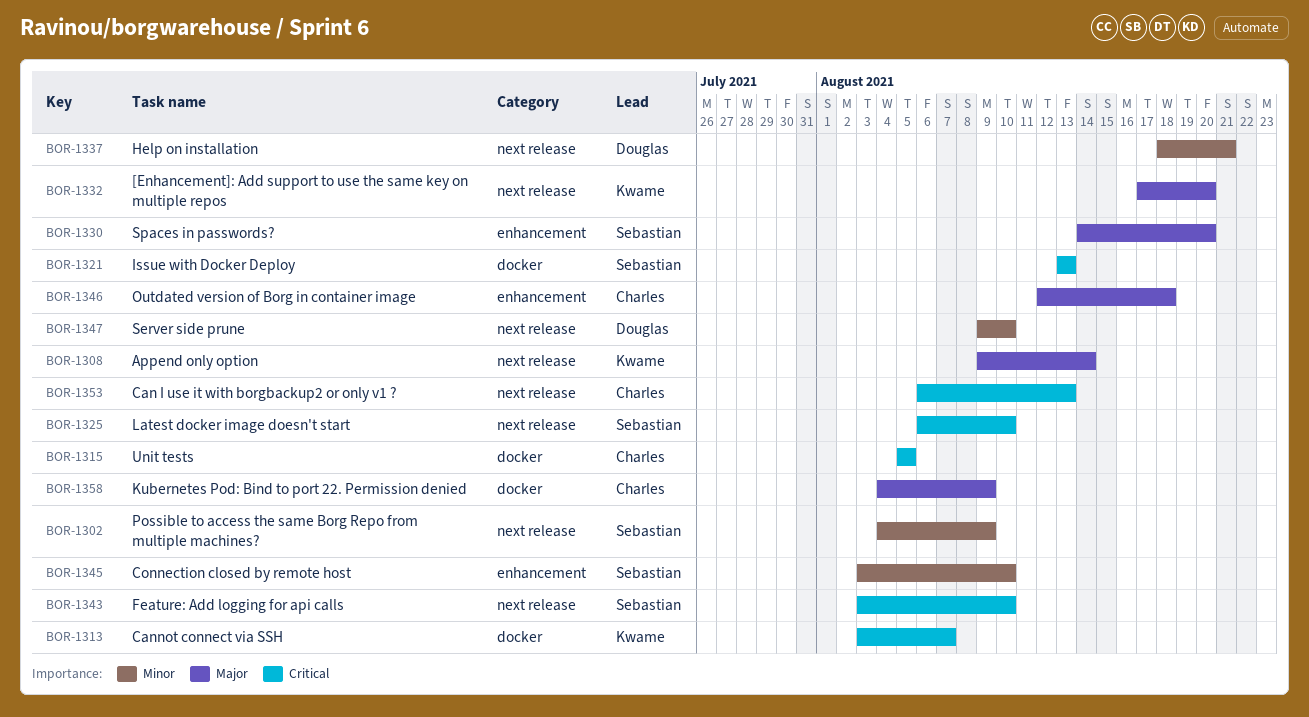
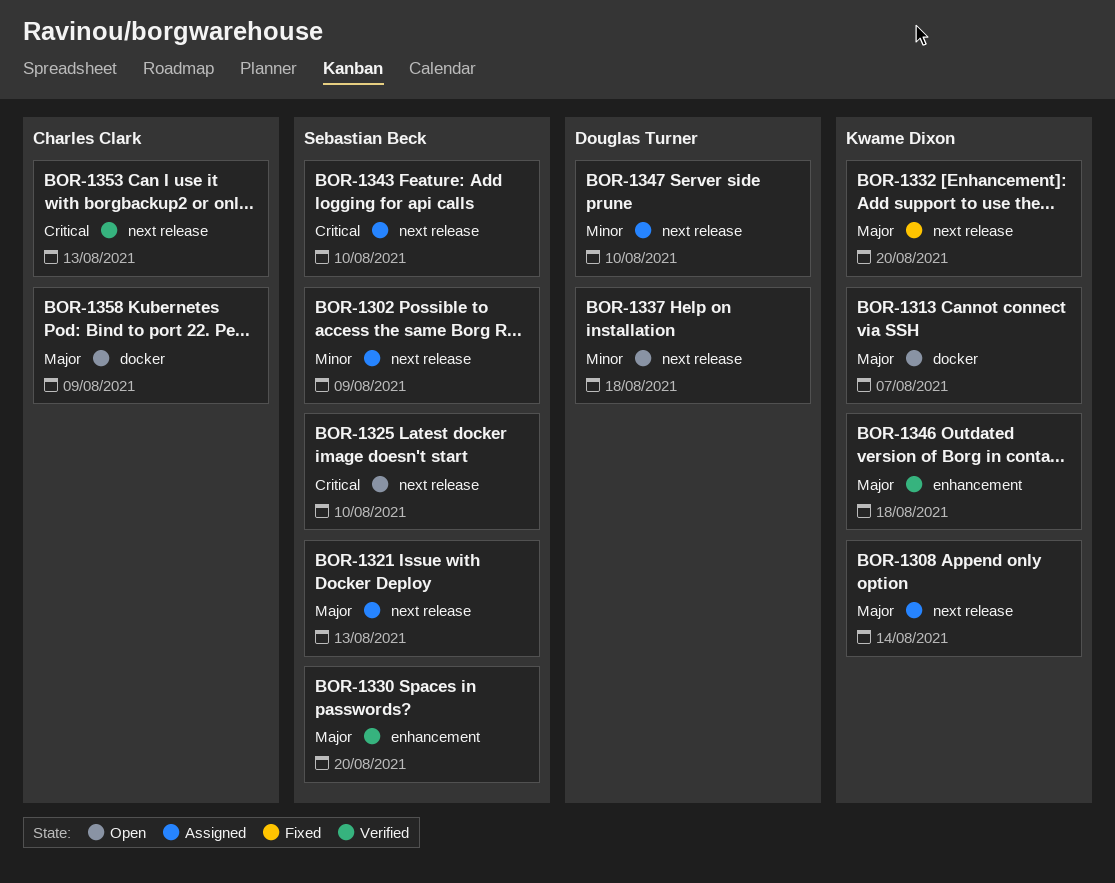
BOR-1313, priority: Critical -> Major
BOR-1315: present -> none
BOR-1321, priority: Critical -> Major
BOR-1321, label: docker -> next release
BOR-1337, due: Aug 21 -> Aug 18
BOR-1345: present -> none
BOR-1346, owner: Charles Clark -> Kwame Dixon

